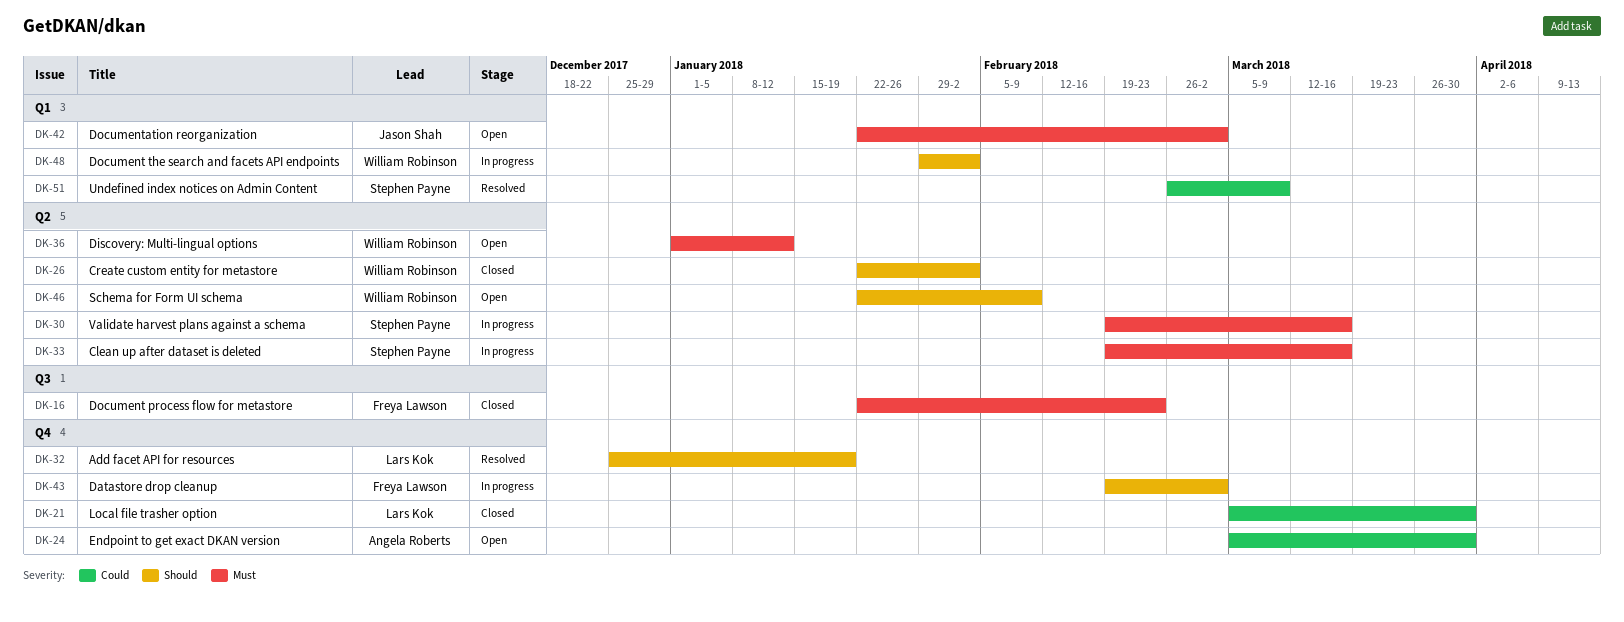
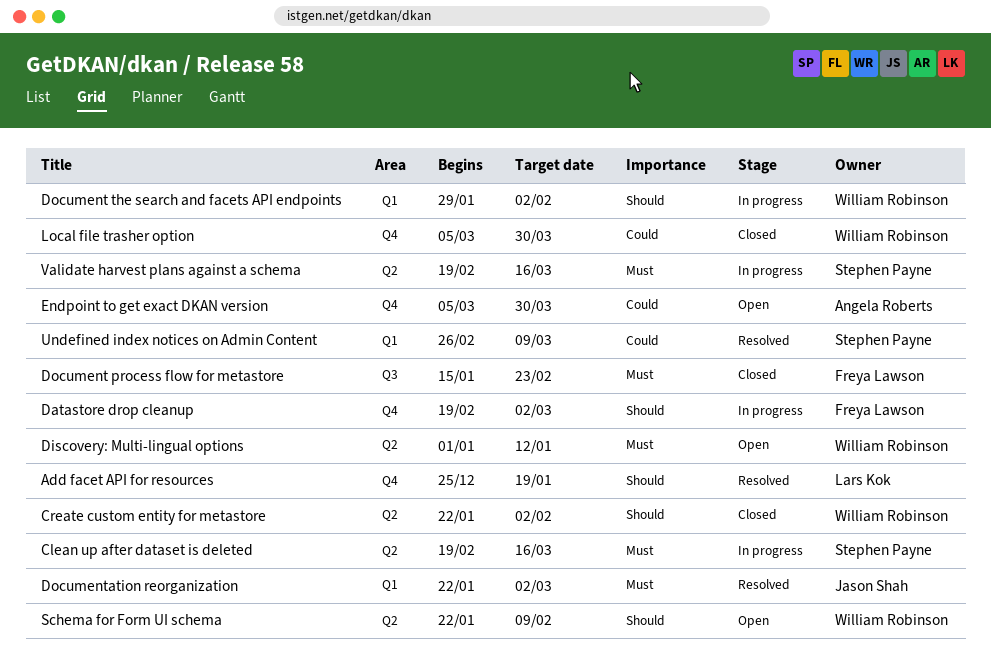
Document process flow for metastore, start: Jan 22 -> Jan 15
Documentation reorganization, status: Open -> Resolved
Local file trasher option, owner: Lars Kok -> William Robinson

